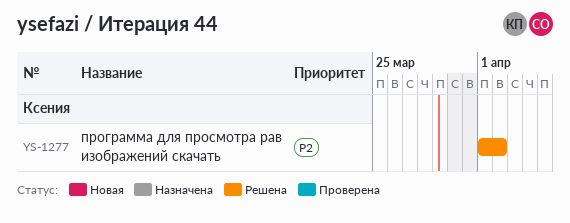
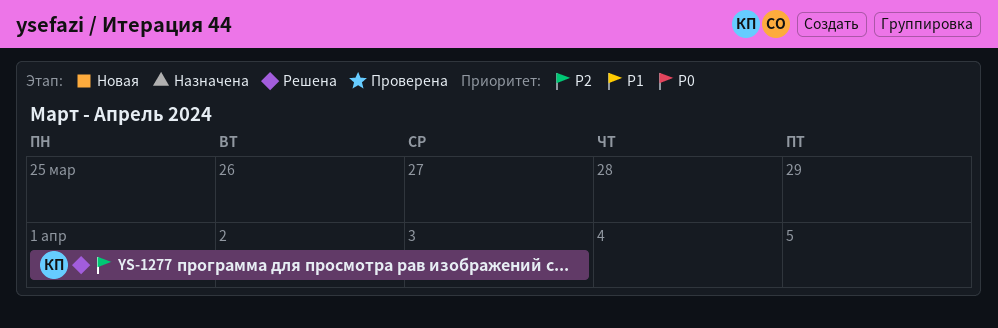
YS-1277, due: Apr 2 -> Apr 3

